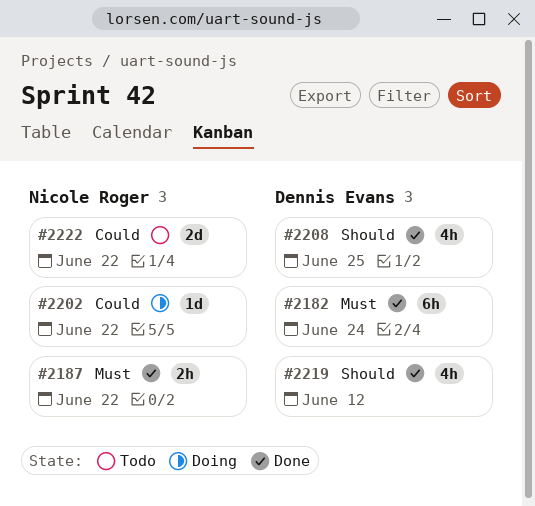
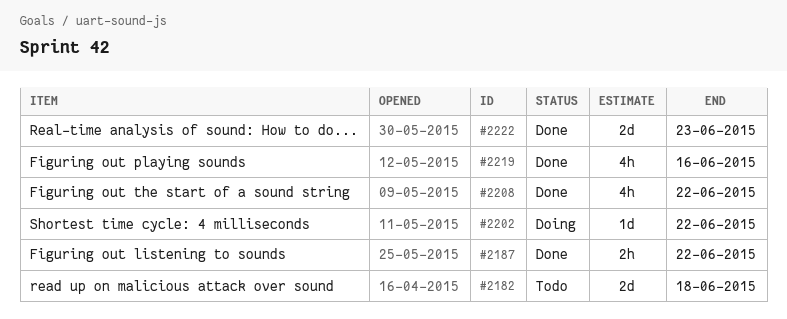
#2182, status: Done -> Todo
#2182, estimate: 6h -> 2d
#2182, due: Jun 24 -> Jun 18
#2208, due: Jun 25 -> Jun 22
#2219, due: Jun 12 -> Jun 16
#2222, status: Todo -> Done
#2222, due: Jun 22 -> Jun 23

